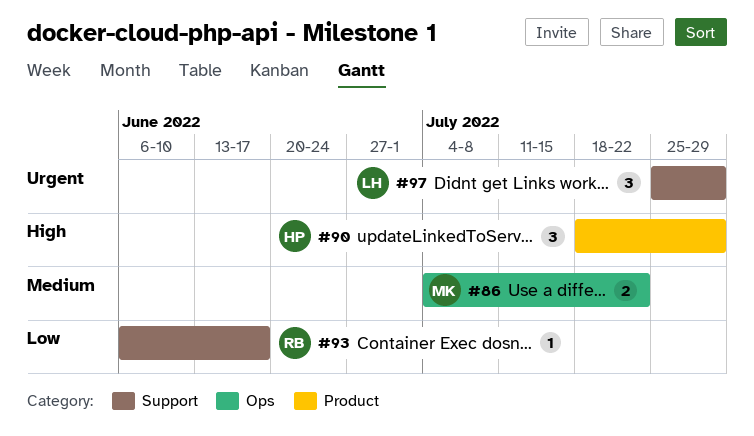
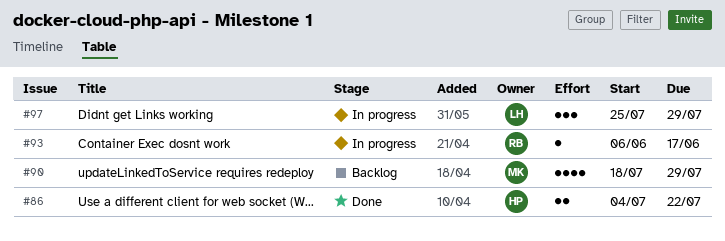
#86, owner: MK -> HP
#90, owner: HP -> MK
#90, estimate: 3 -> 4

